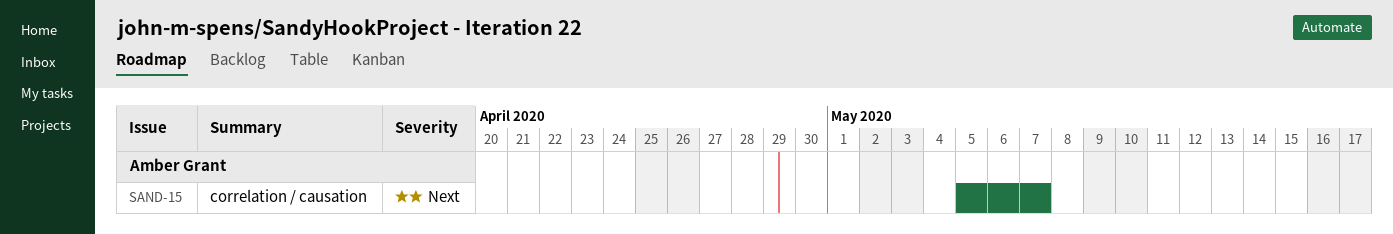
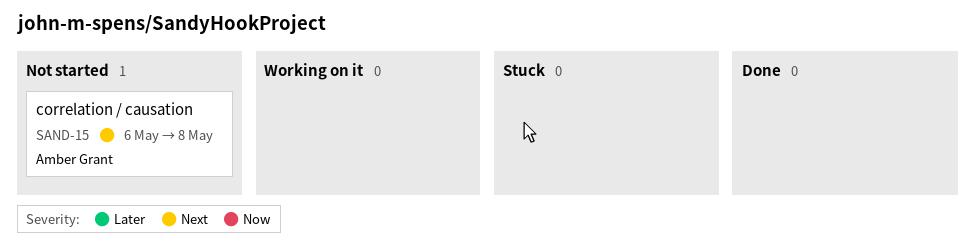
SAND-15, start: May 5 -> May 6
SAND-15, due: May 7 -> May 8

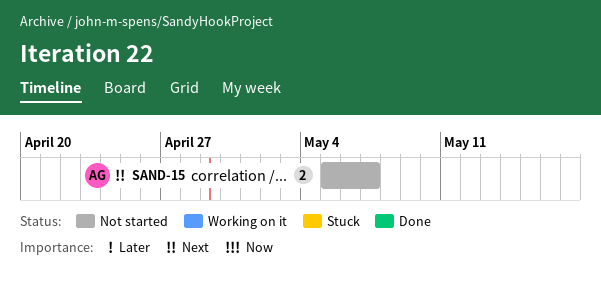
SAND-15, start: May 6 -> May 5
SAND-15, due: May 8 -> May 7

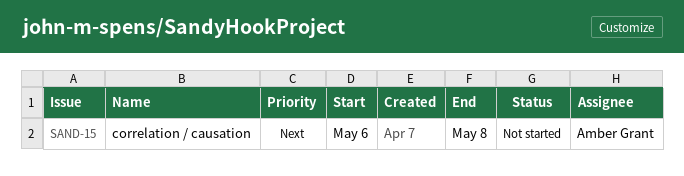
SAND-15, start: May 5 -> May 6
SAND-15, due: May 7 -> May 8

